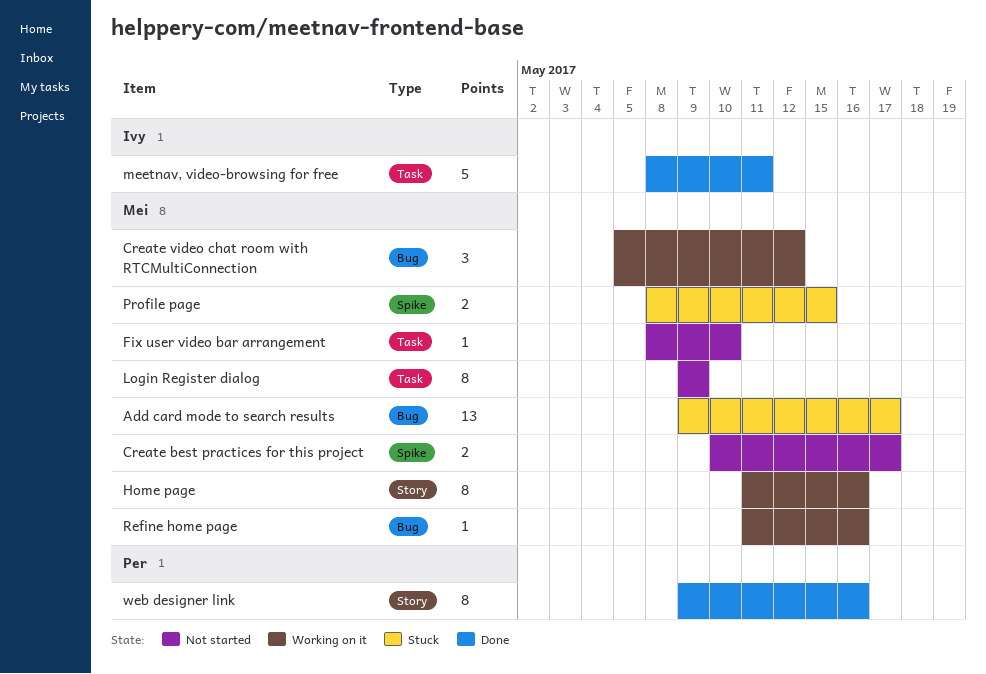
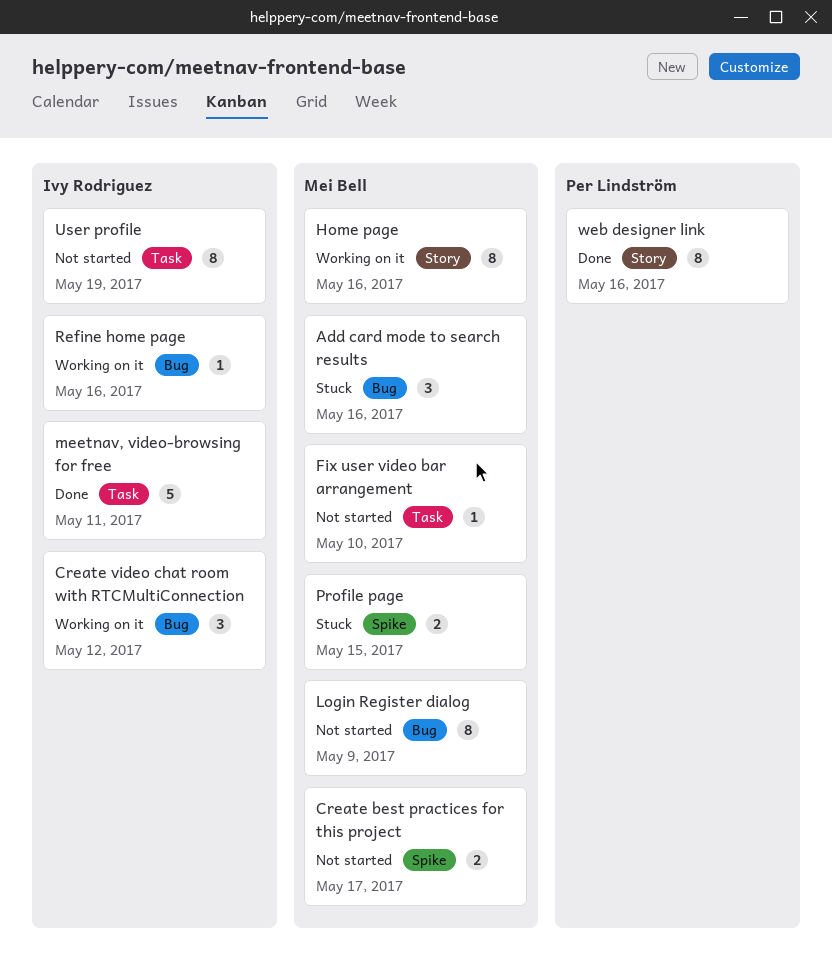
Add card mode to search results, estimate: 13 -> 3
Add card mode to search results, due: May 17 -> May 16
Create video chat room with RTCMultiConnection, owner: Mei Bell -> Ivy Rodriguez
Login Register dialog, label: Task -> Bug
Refine home page, owner: Mei Bell -> Ivy Rodriguez
User profile: none -> present

